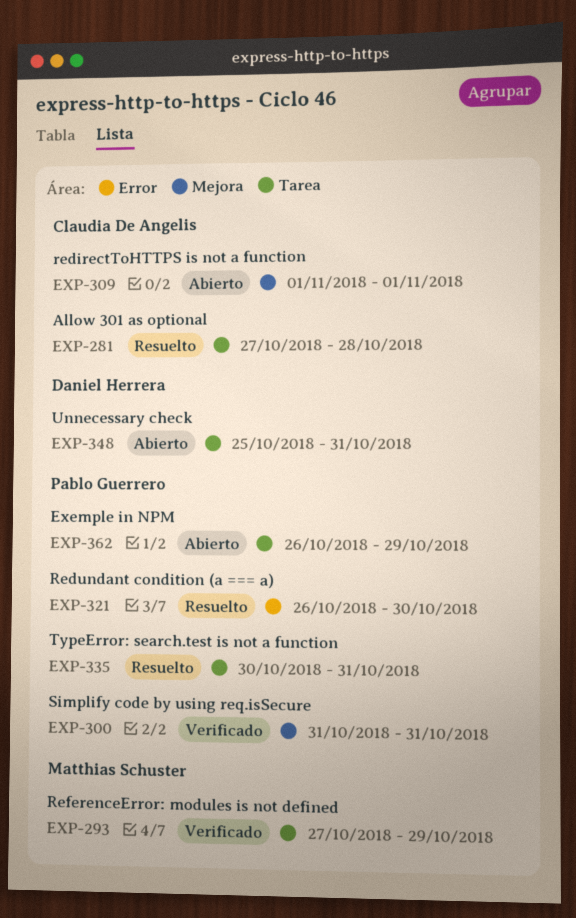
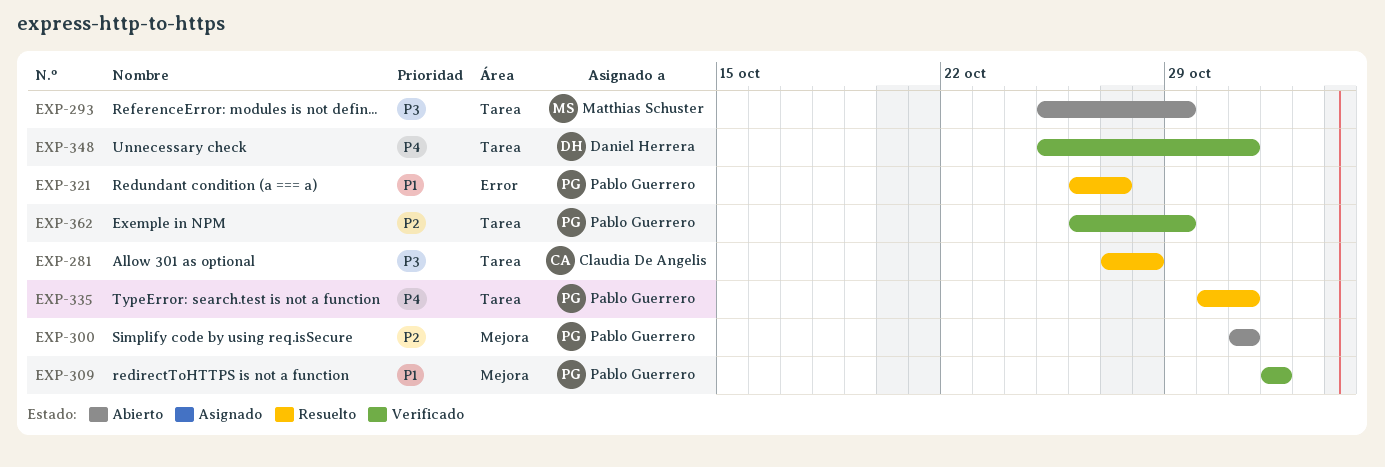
EXP-293, status: Verificado -> Abierto
EXP-293, start: Oct 27 -> Oct 25
EXP-300, status: Verificado -> Abierto
EXP-309, status: Abierto -> Verificado
EXP-309, owner: Claudia De Angelis -> Pablo Guerrero
EXP-321, due: Oct 30 -> Oct 27
EXP-348, status: Abierto -> Verificado
EXP-362, status: Abierto -> Verificado

